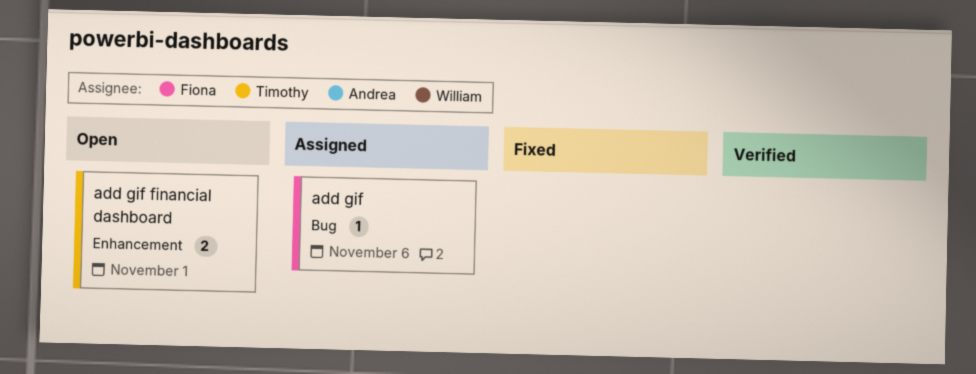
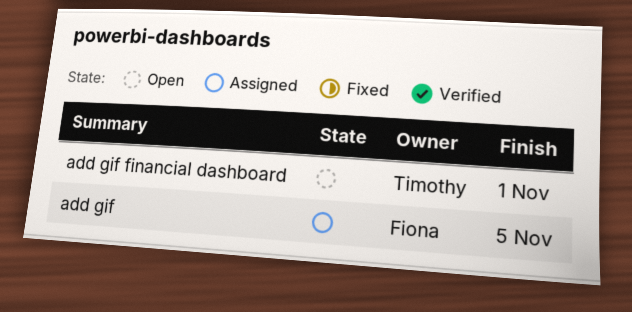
add gif, due: Nov 6 -> Nov 5

